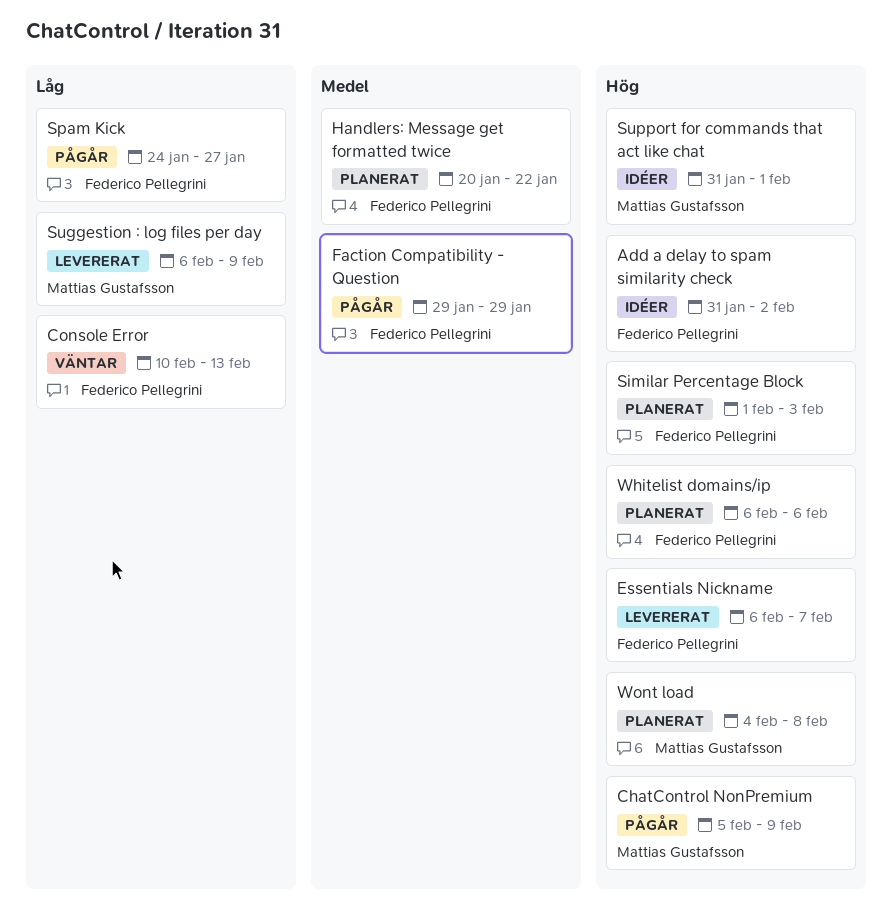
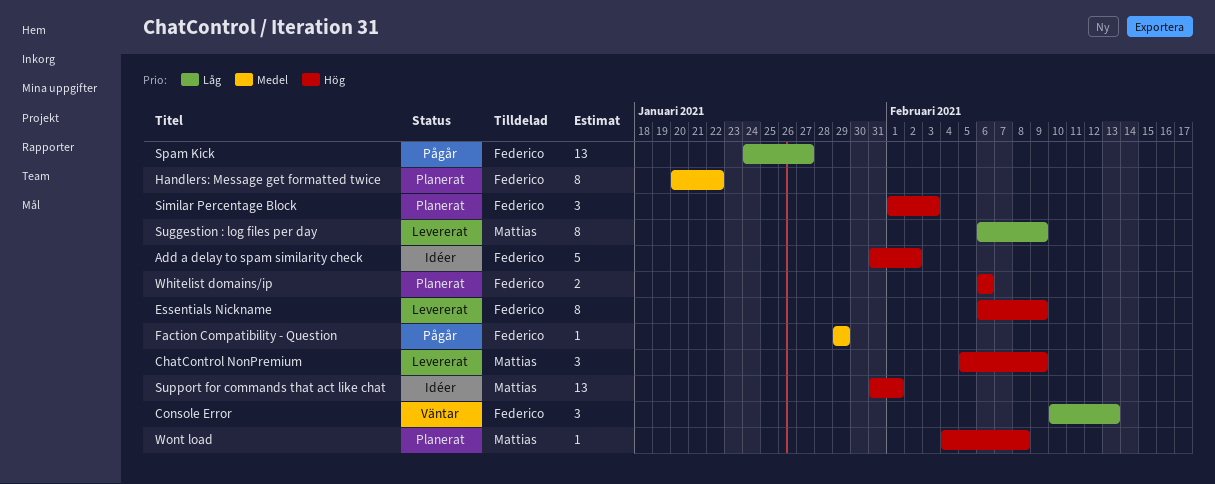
ChatControl NonPremium, status: Pågår -> Levererat
Essentials Nickname, due: Feb 7 -> Feb 9

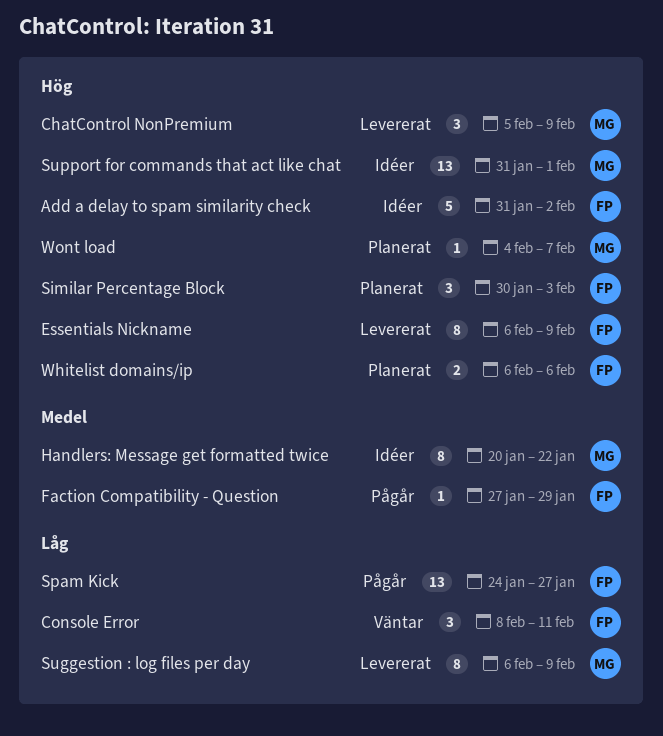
Console Error, start: Feb 10 -> Feb 8
Console Error, due: Feb 13 -> Feb 11
Faction Compatibility - Question, start: Jan 29 -> Jan 27
Handlers: Message get formatted twice, status: Planerat -> Idéer
Handlers: Message get formatted twice, owner: Federico -> Mattias
Similar Percentage Block, start: Feb 1 -> Jan 30
Wont load, due: Feb 8 -> Feb 7

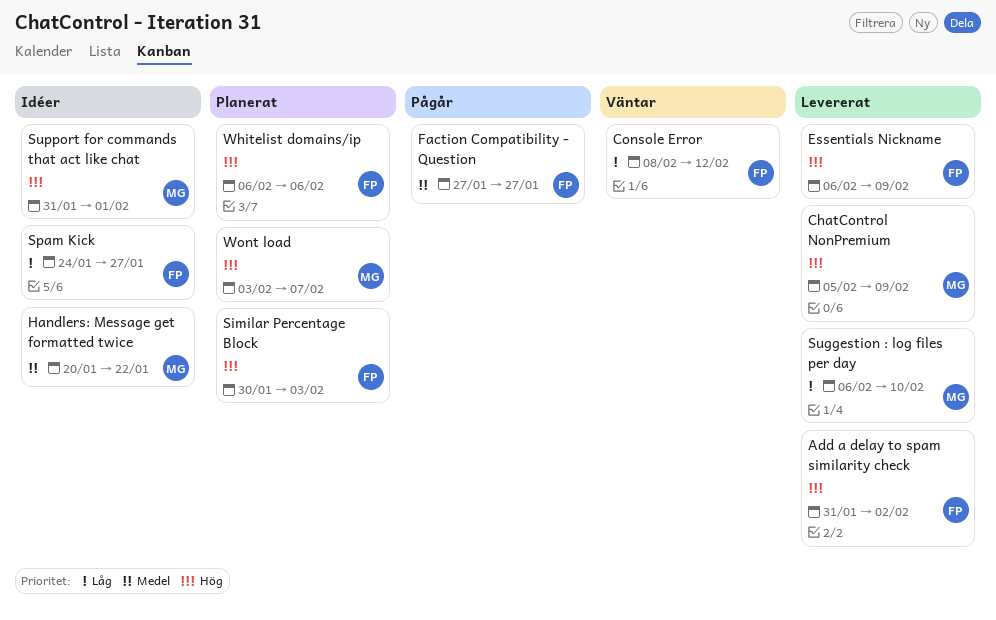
Add a delay to spam similarity check, status: Idéer -> Levererat
Console Error, due: Feb 11 -> Feb 12
Faction Compatibility - Question, due: Jan 29 -> Jan 27
Spam Kick, status: Pågår -> Idéer
Suggestion : log files per day, due: Feb 9 -> Feb 10
Wont load, start: Feb 4 -> Feb 3

